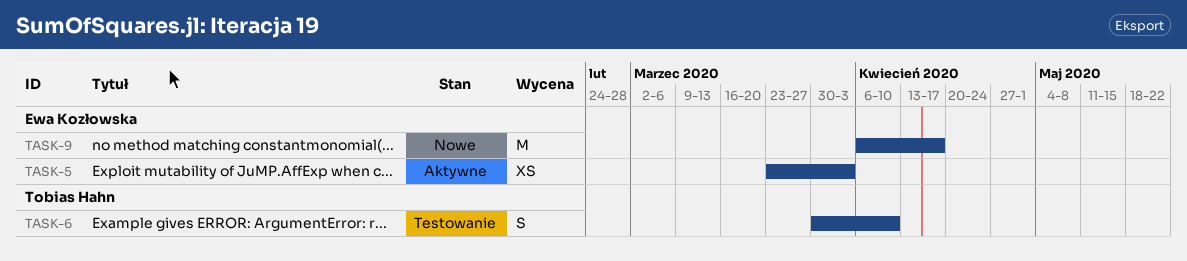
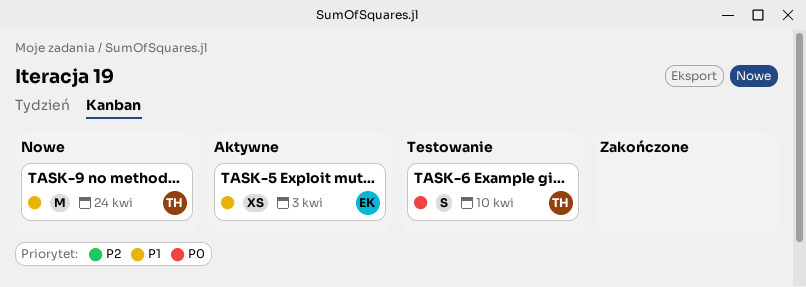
TASK-9, owner: Ewa Kozłowska -> Tobias Hahn
TASK-9, due: Apr 17 -> Apr 24

